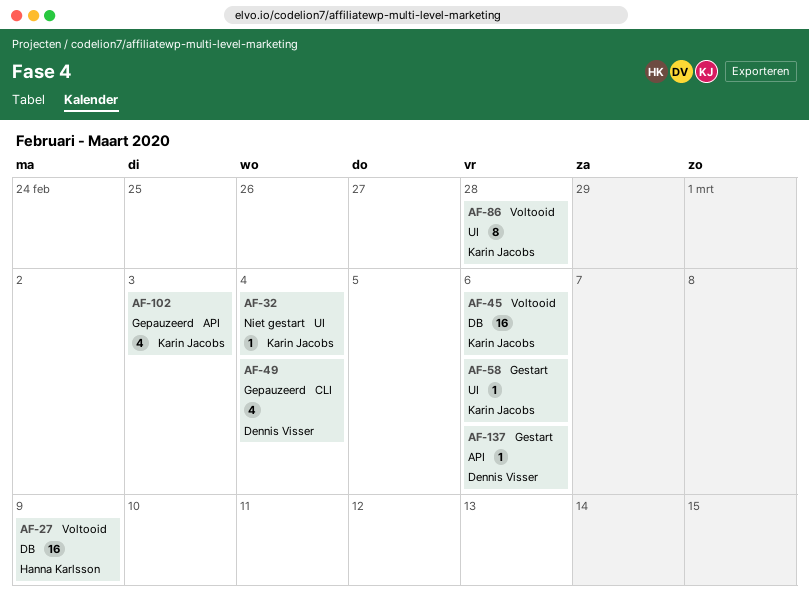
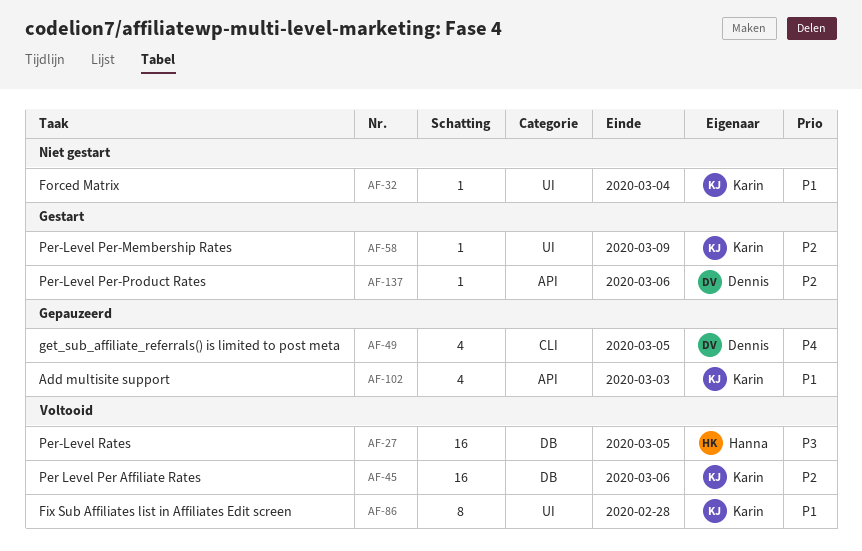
AF-27, due: Mar 9 -> Mar 5
AF-49, due: Mar 4 -> Mar 5
AF-58, due: Mar 6 -> Mar 9

